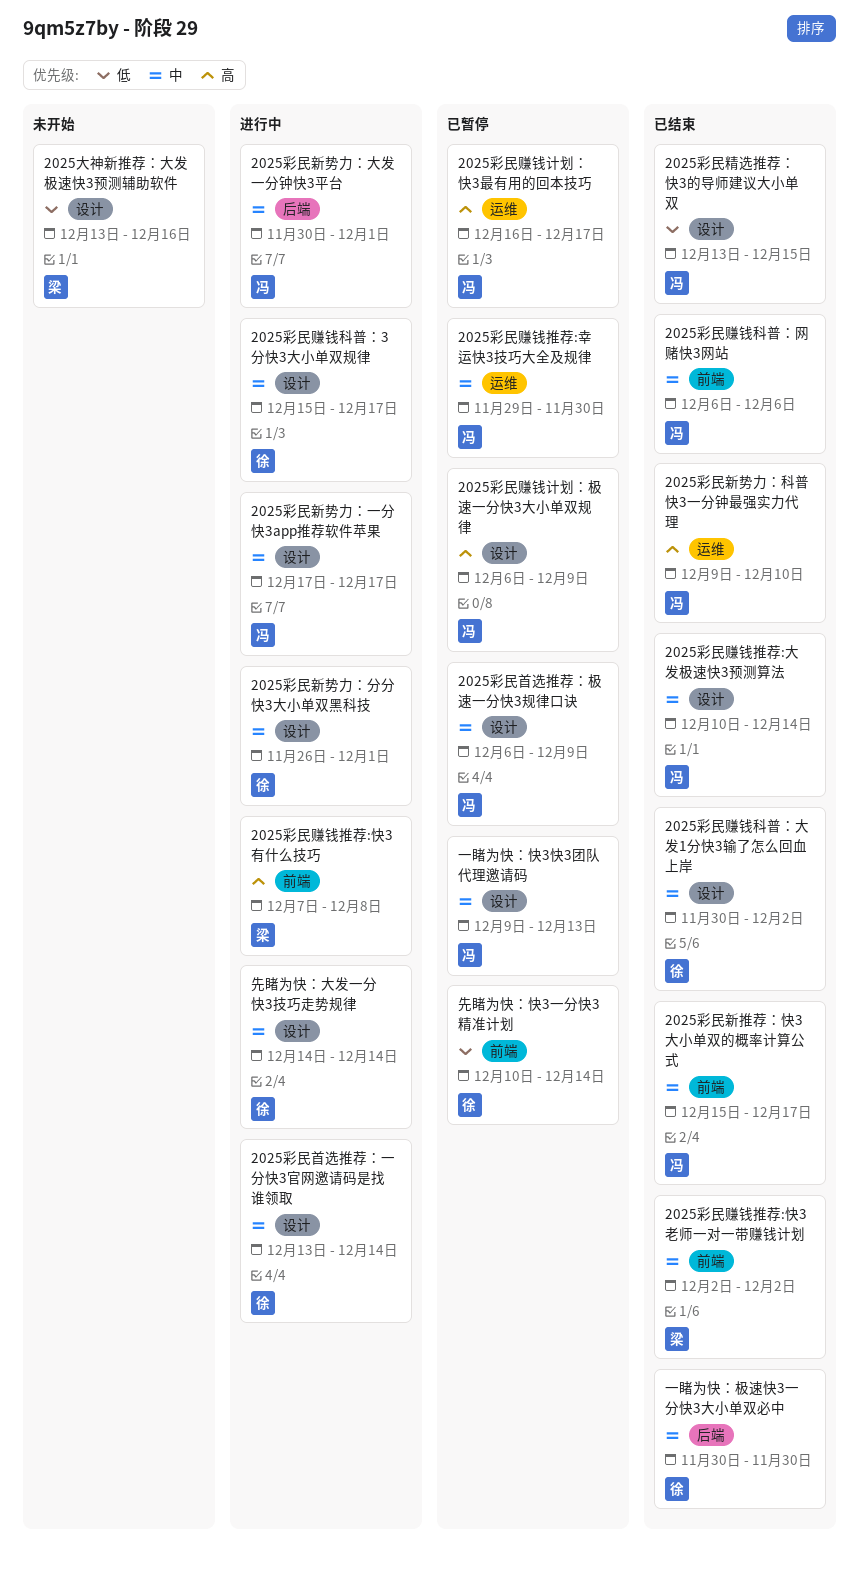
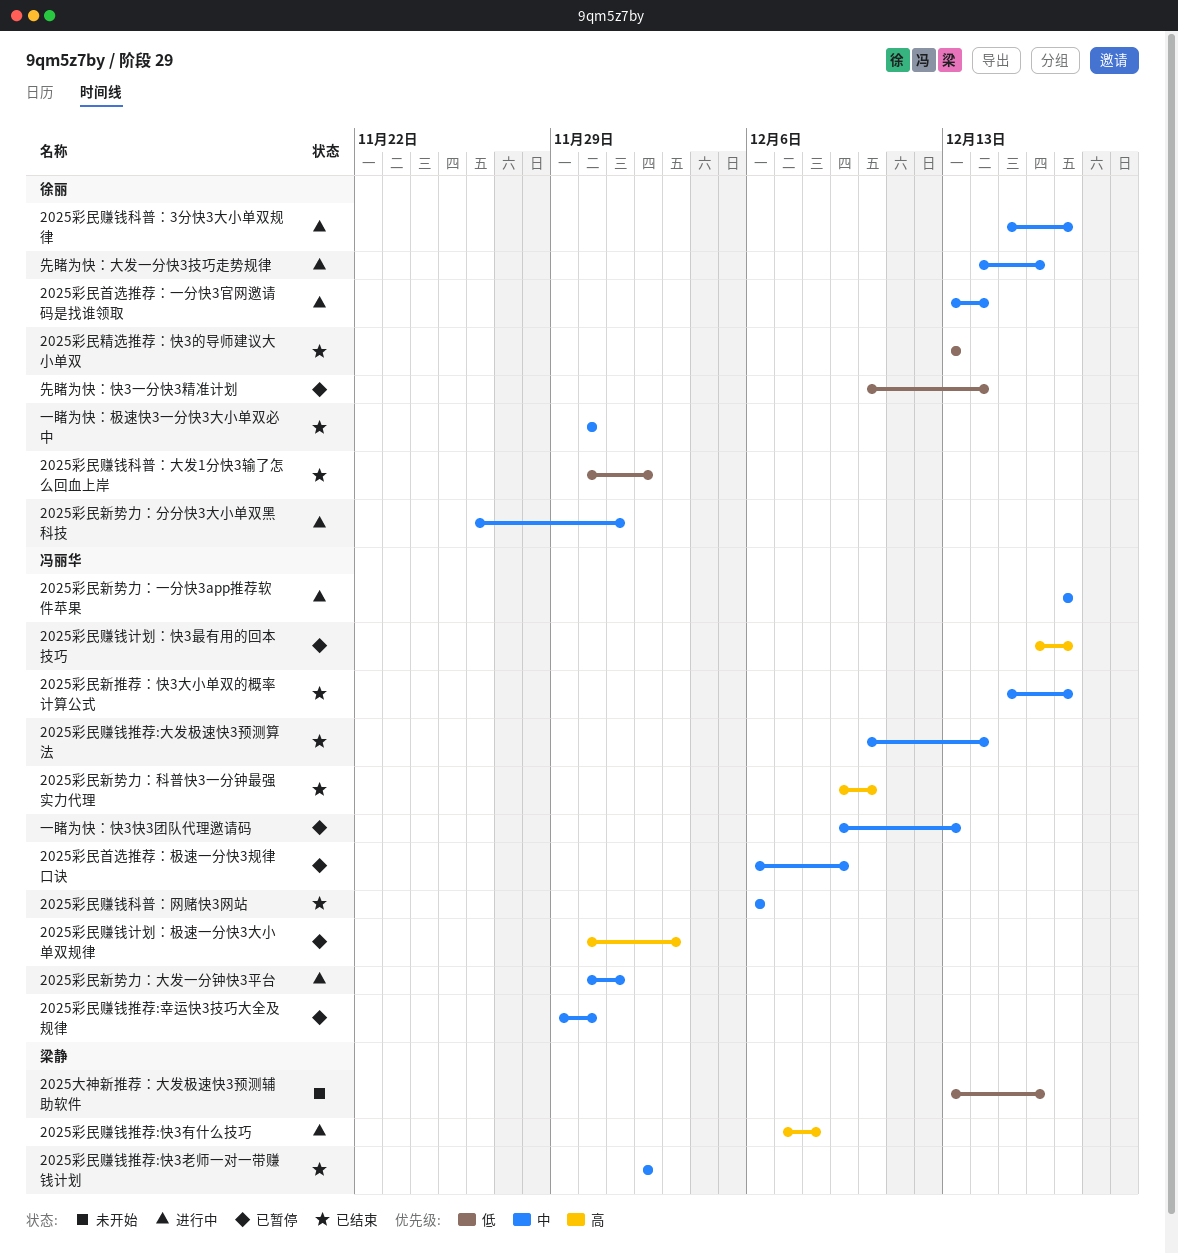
2025彩民精选推荐：快3的导师建议大小单双, owner: 冯丽华 -> 徐丽
2025彩民精选推荐：快3的导师建议大小单双, due: Dec 15 -> Dec 13
2025彩民赚钱科普：大发1分快3输了怎么回血上岸, priority: 中 -> 低
2025彩民赚钱计划：极速一分快3大小单双规律, start: Dec 6 -> Nov 30
2025彩民赚钱计划：极速一分快3大小单双规律, due: Dec 9 -> Dec 3
先睹为快：大发一分快3技巧走势规律, due: Dec 14 -> Dec 16

